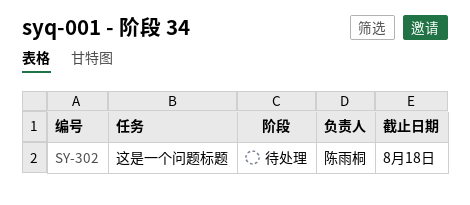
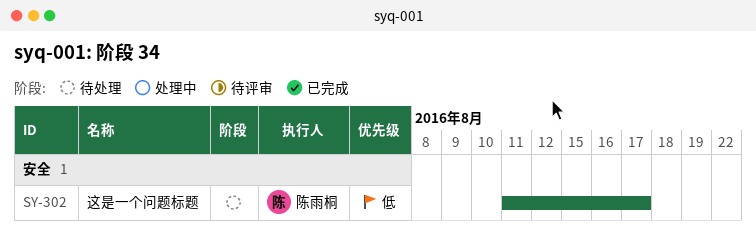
SY-302, due: Aug 18 -> Aug 17

